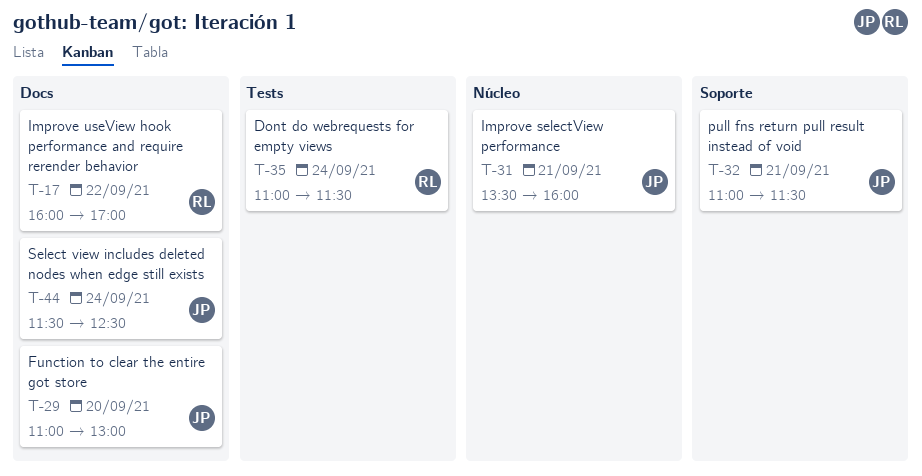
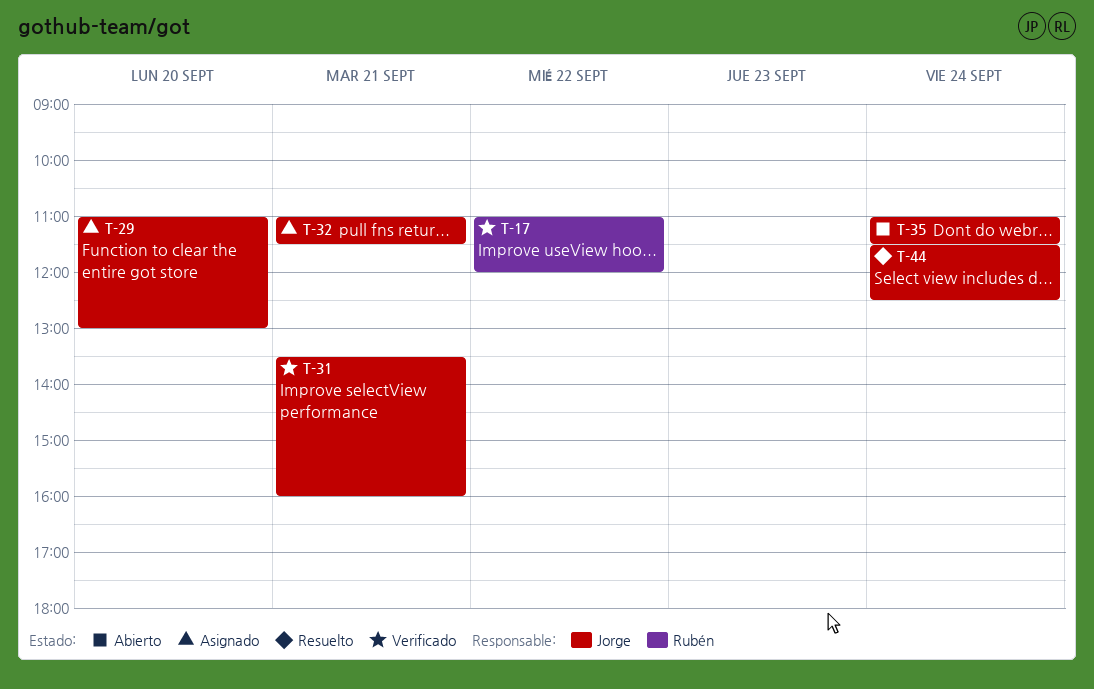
T-17, begins: 16:00 -> 11:00
T-17, ends: 17:00 -> 12:00
T-35, owner: Rubén -> Jorge

